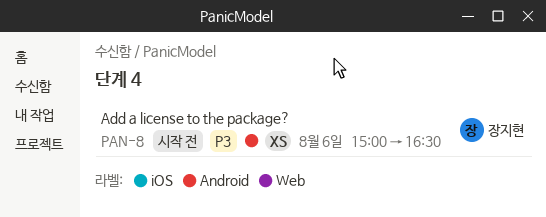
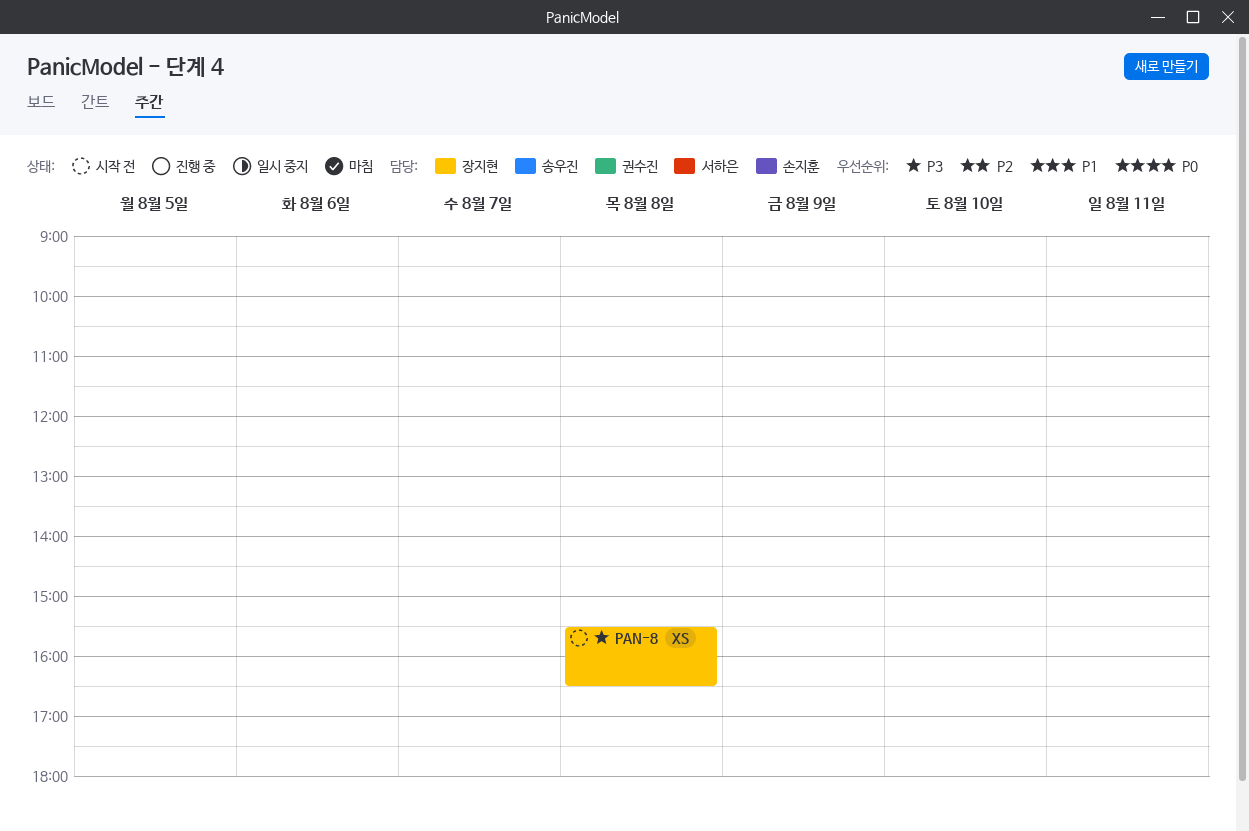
PAN-8, day: Aug 6 -> Aug 8
PAN-8, begins: 15:00 -> 15:30

